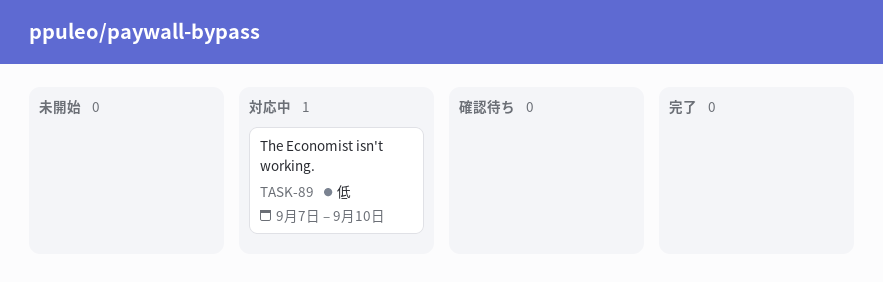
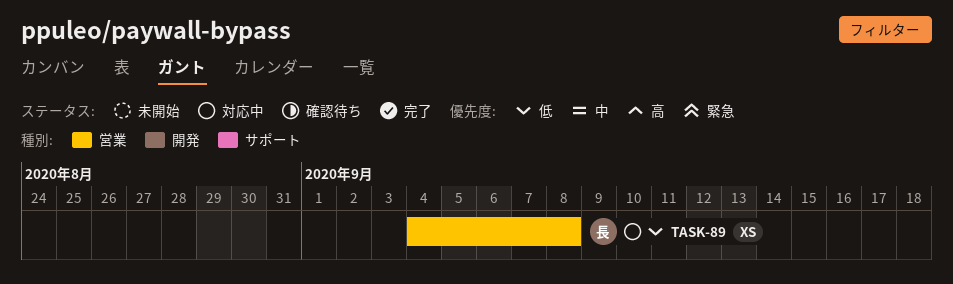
TASK-89, start: Sep 7 -> Sep 4
TASK-89, due: Sep 10 -> Sep 8

